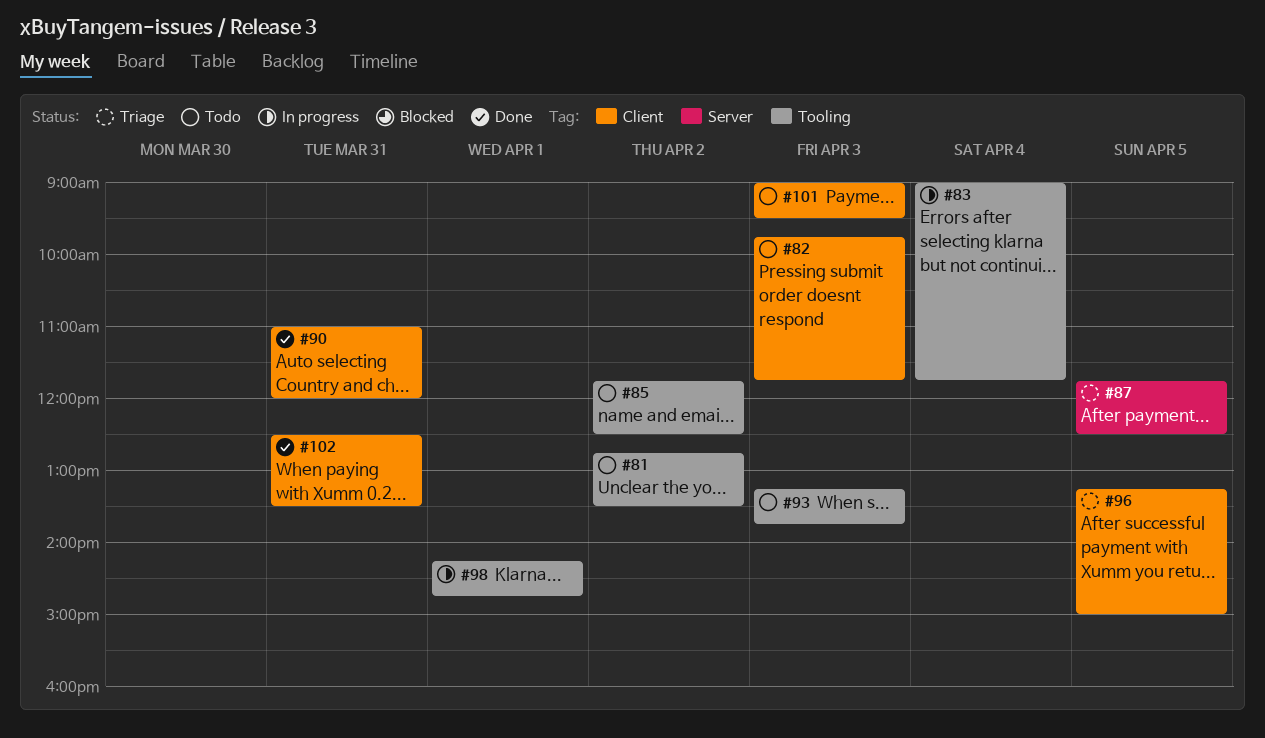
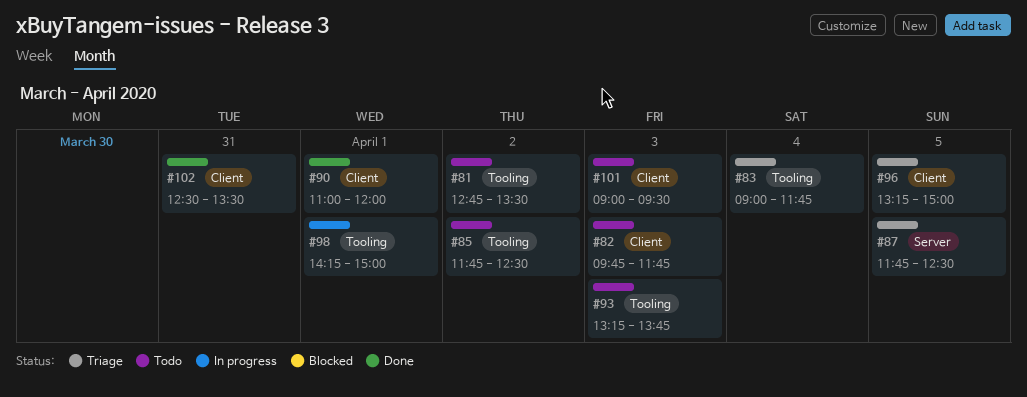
#83, status: In progress -> Triage
#90, day: Mar 31 -> Apr 1
#98, ends: 14:45 -> 15:00

